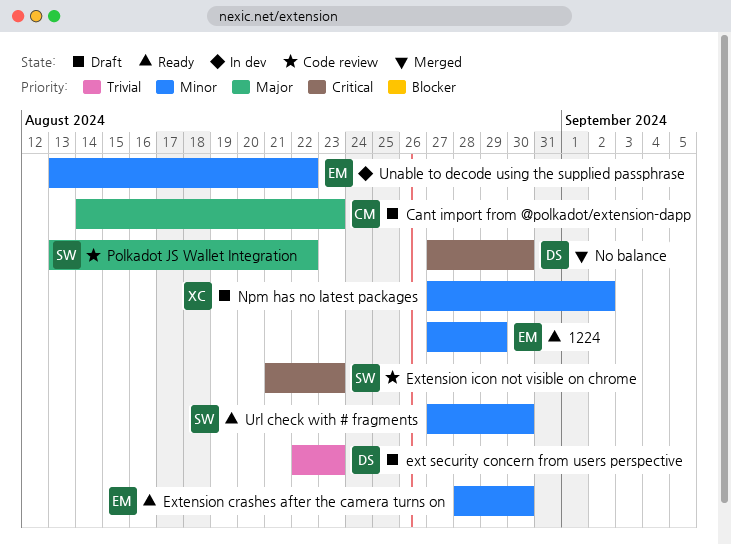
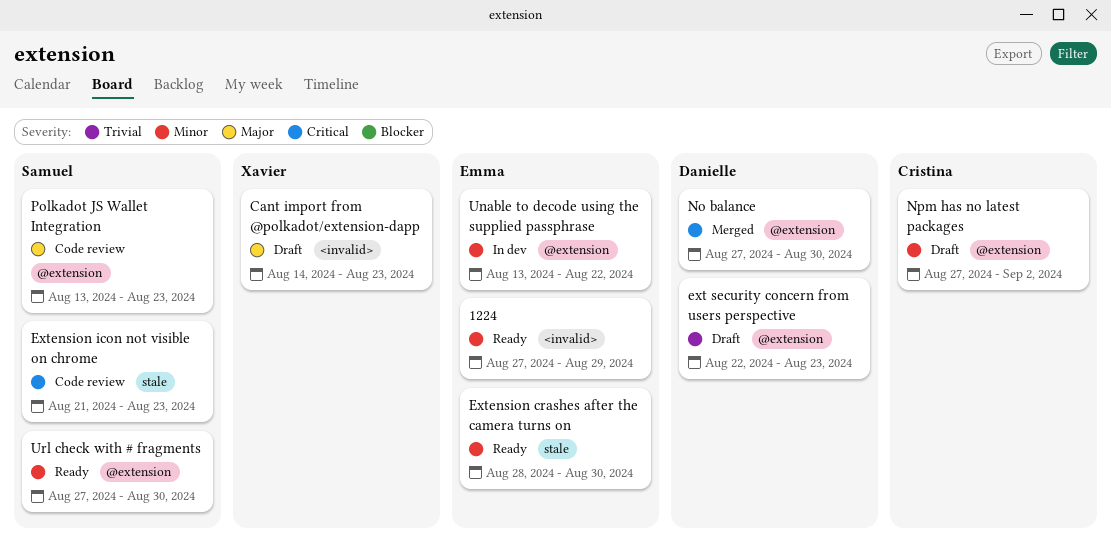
Cant import from @polkadot/extension-dapp, owner: Cristina -> Xavier
Npm has no latest packages, owner: Xavier -> Cristina
Polkadot JS Wallet Integration, due: Aug 22 -> Aug 23

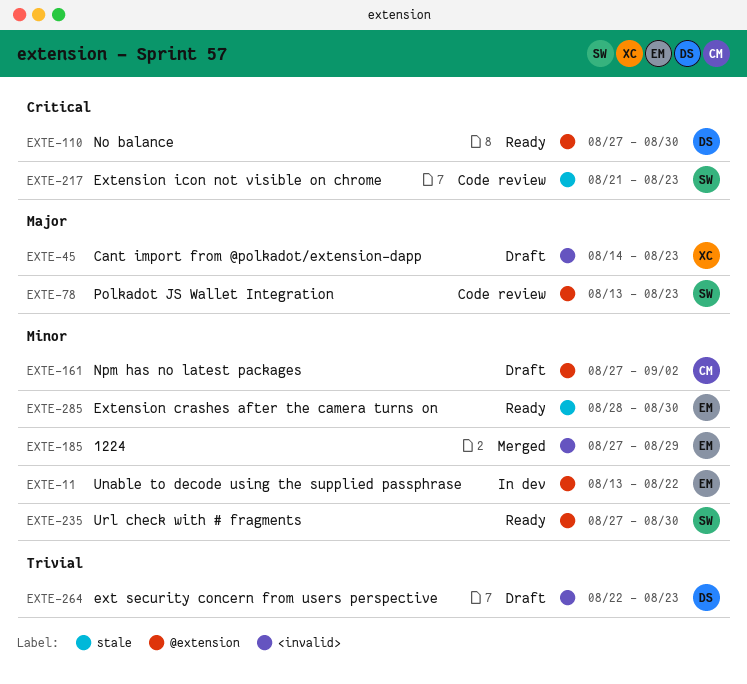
1224, status: Ready -> Merged
ext security concern from users perspective, label: @extension -> <invalid>
No balance, status: Merged -> Ready

